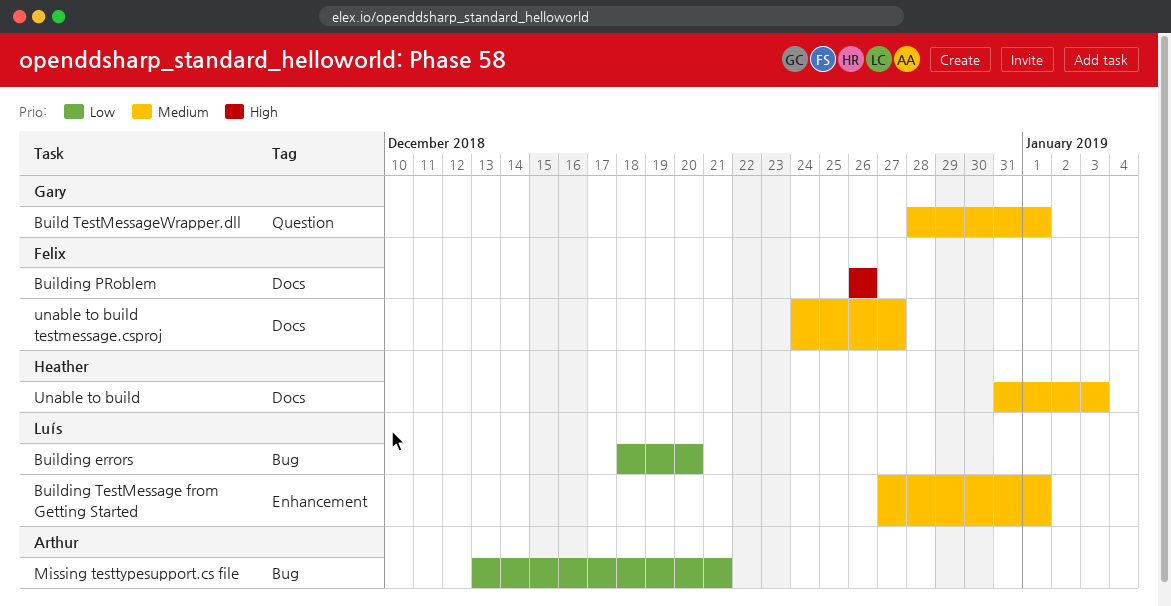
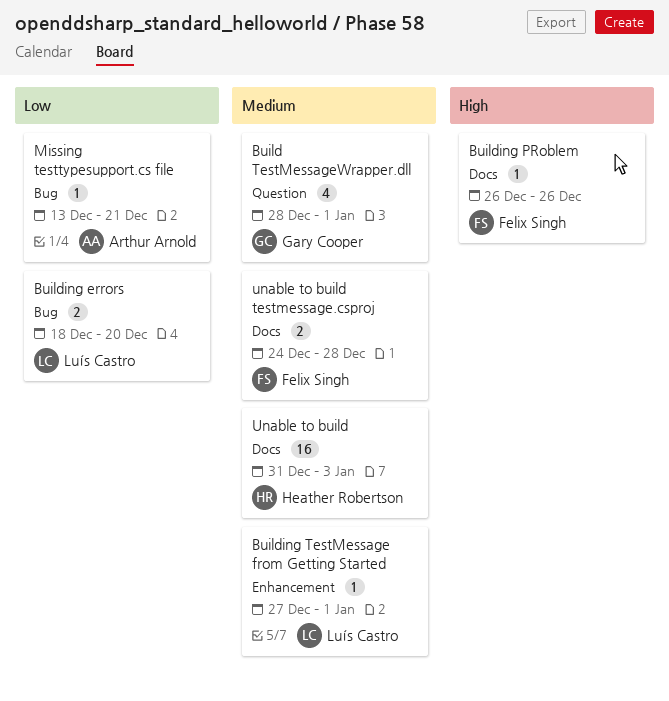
unable to build testmessage.csproj, due: Dec 27 -> Dec 28

